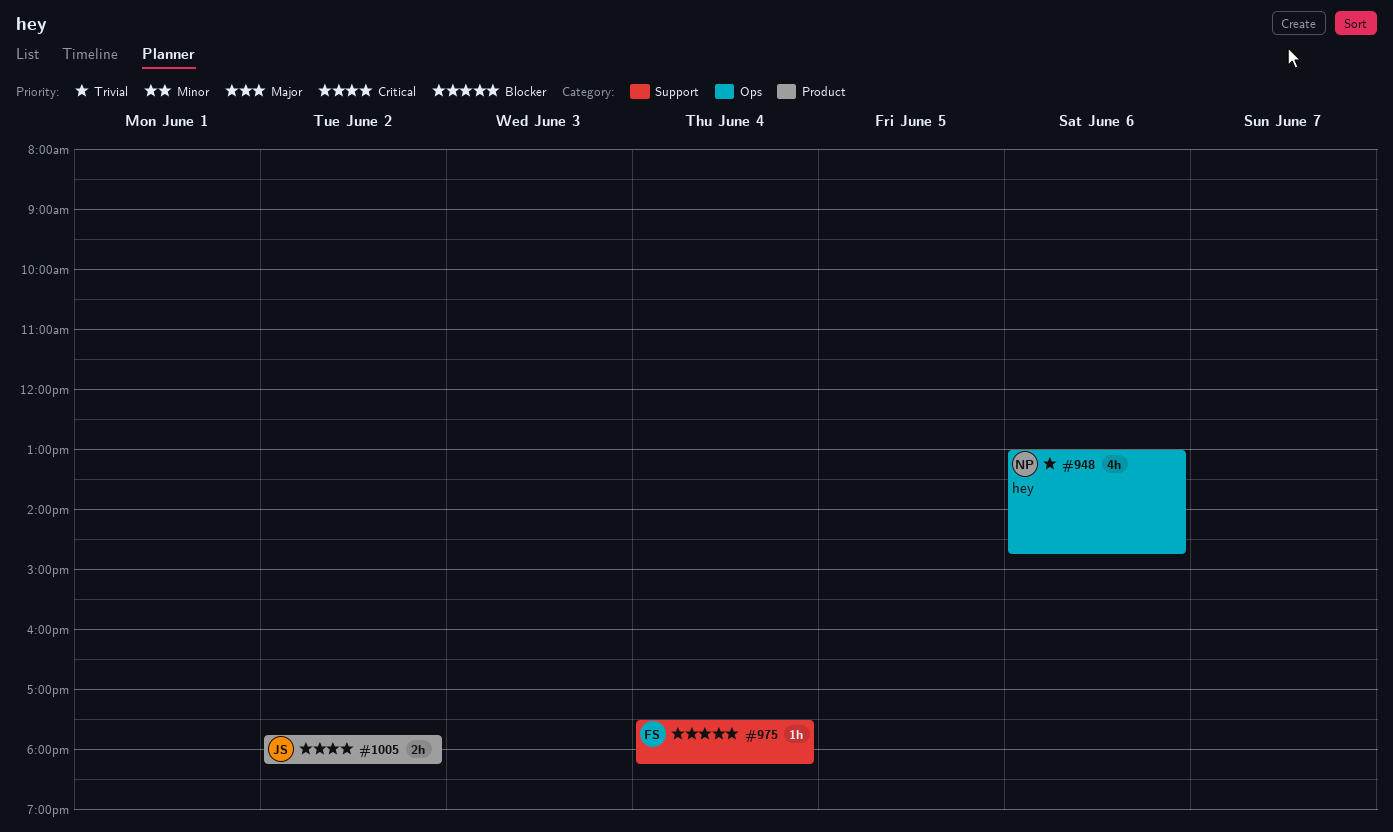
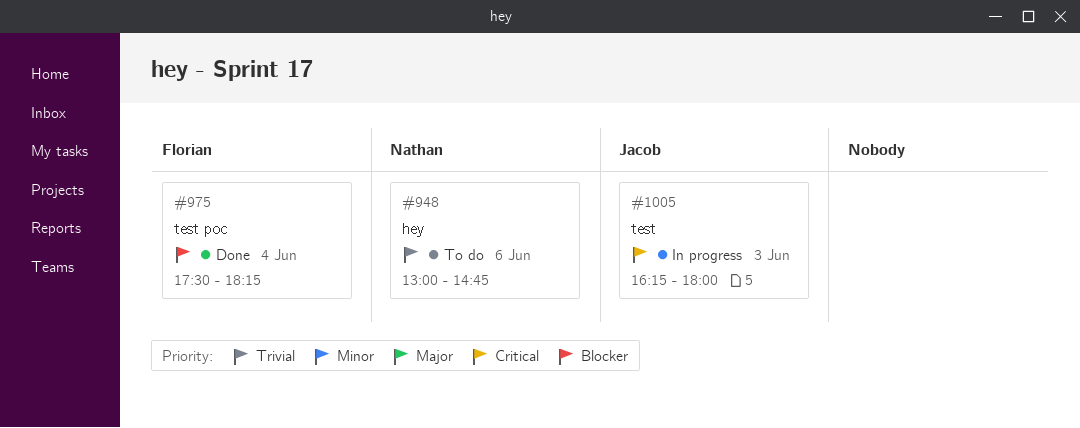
#1005, day: Jun 2 -> Jun 3
#1005, begins: 17:45 -> 16:15
#1005, ends: 18:15 -> 18:00

